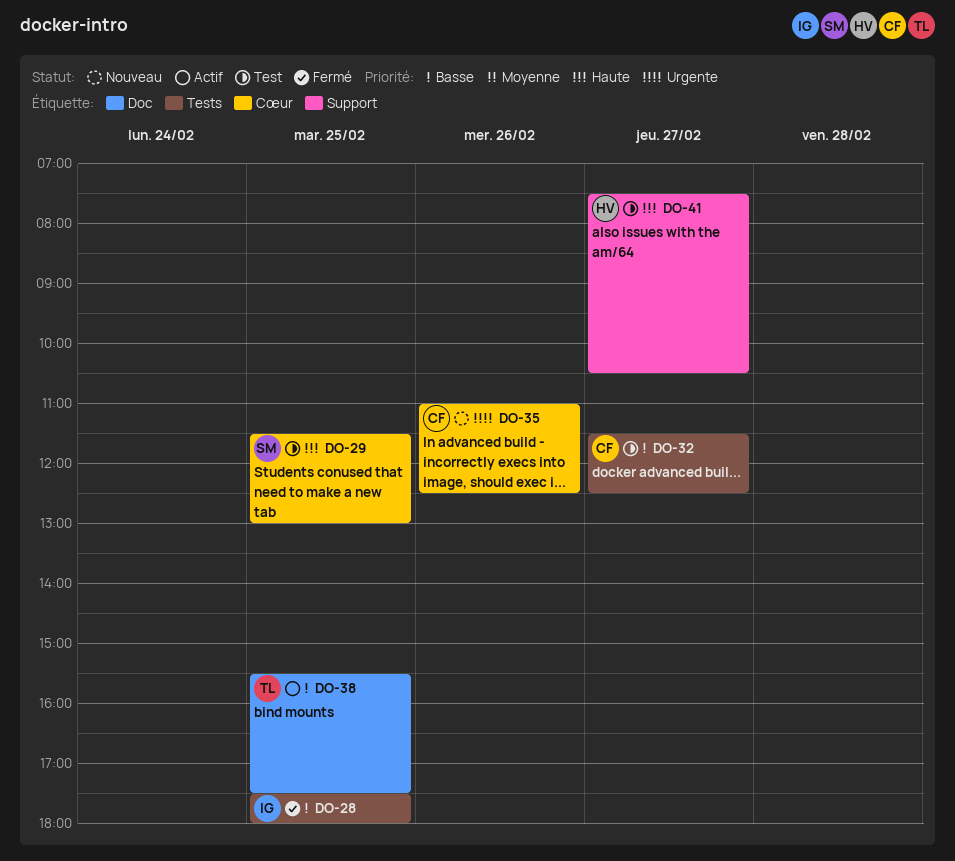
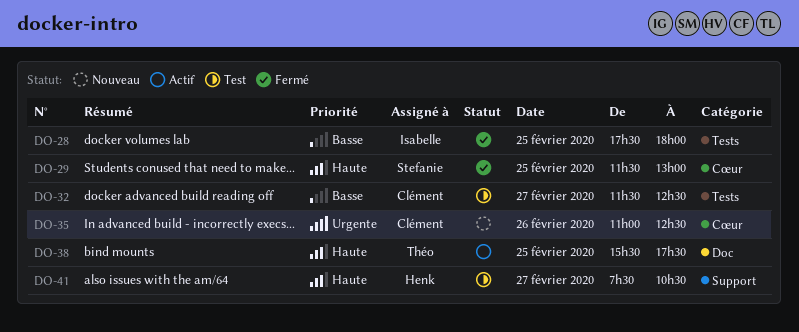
DO-29, status: Test -> Fermé
DO-38, priority: Basse -> Haute

